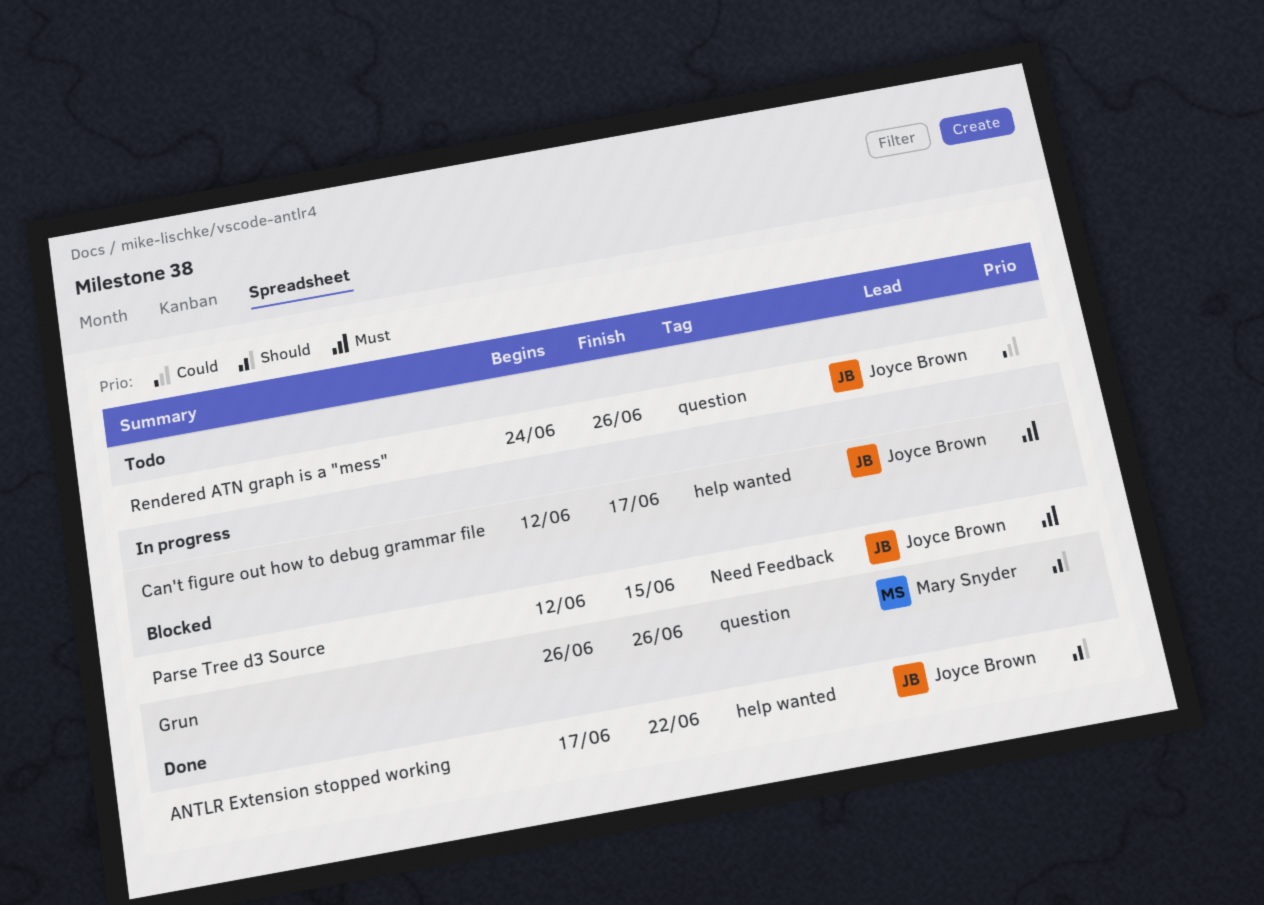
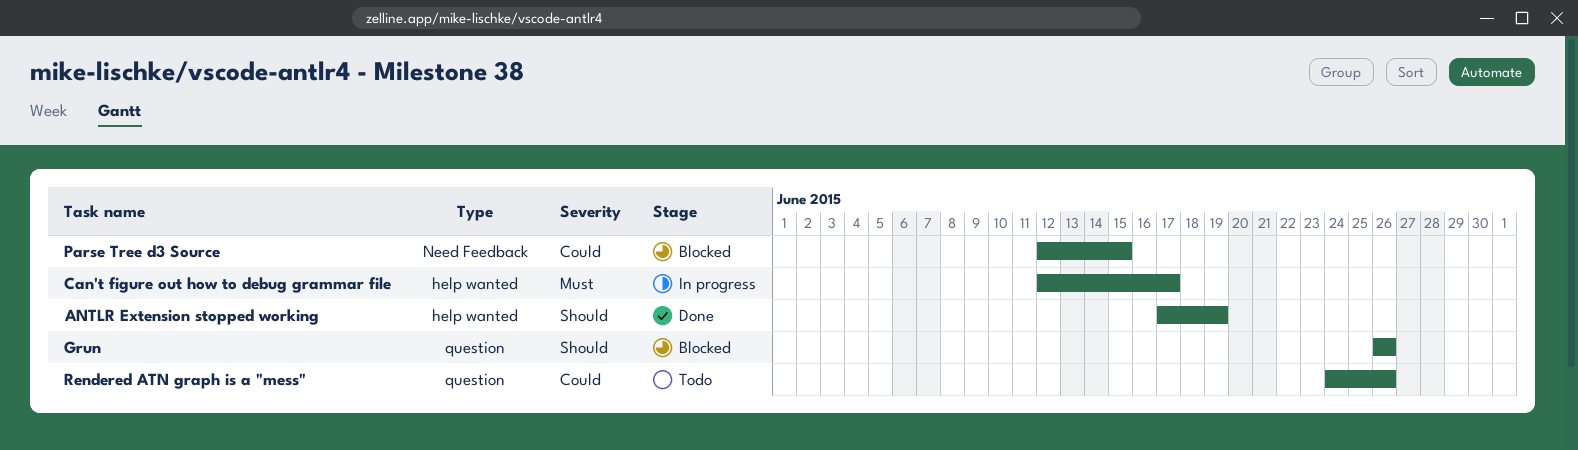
ANTLR Extension stopped working, due: Jun 22 -> Jun 19
Parse Tree d3 Source, priority: Must -> Could

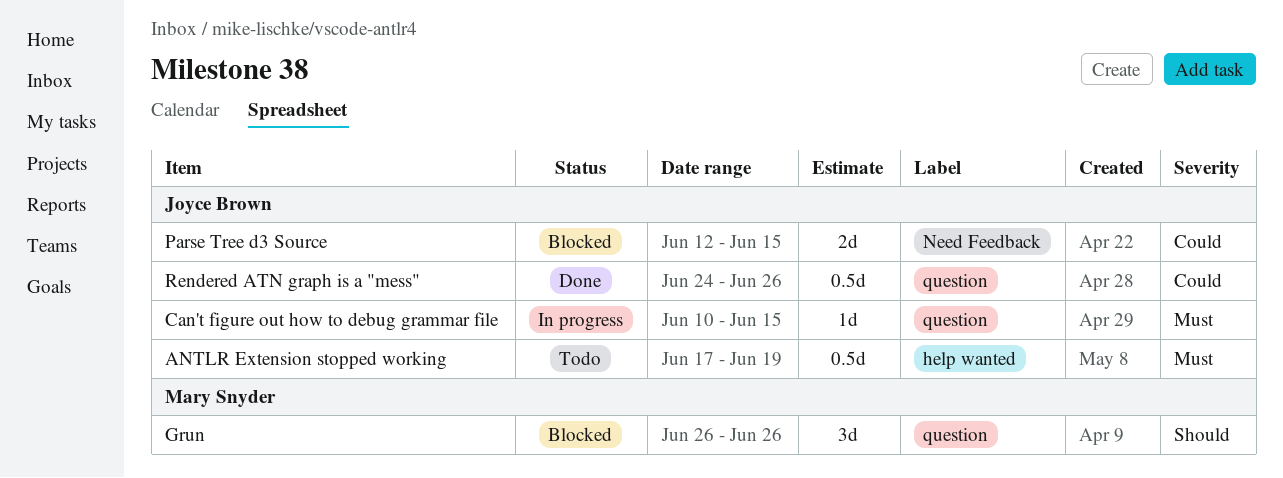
ANTLR Extension stopped working, status: Done -> Todo
ANTLR Extension stopped working, priority: Should -> Must
Can't figure out how to debug grammar file, label: help wanted -> question
Can't figure out how to debug grammar file, start: Jun 12 -> Jun 10
Can't figure out how to debug grammar file, due: Jun 17 -> Jun 15
Rendered ATN graph is a "mess", status: Todo -> Done

